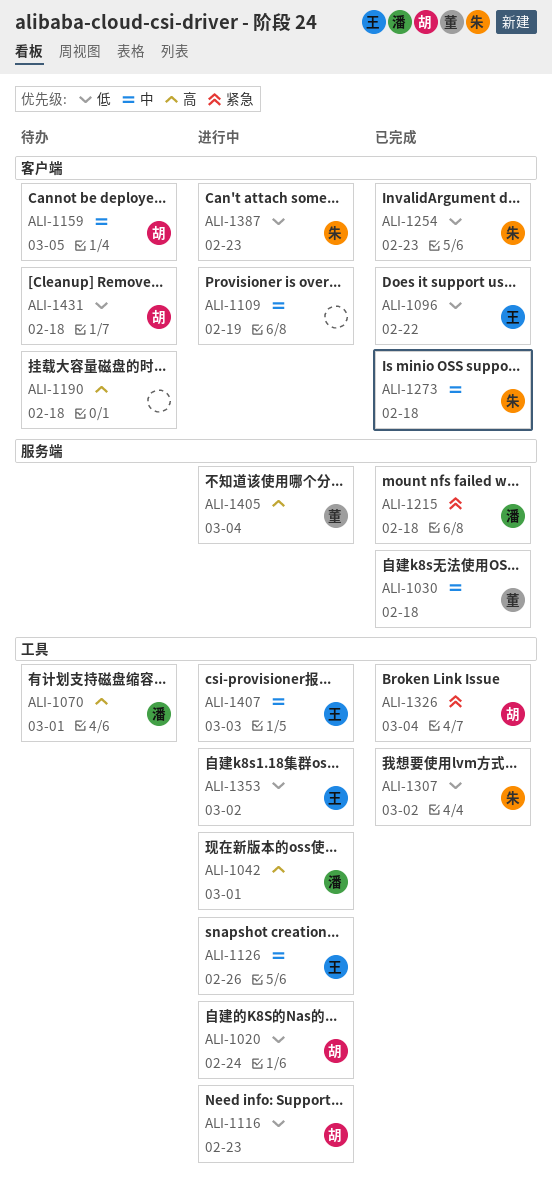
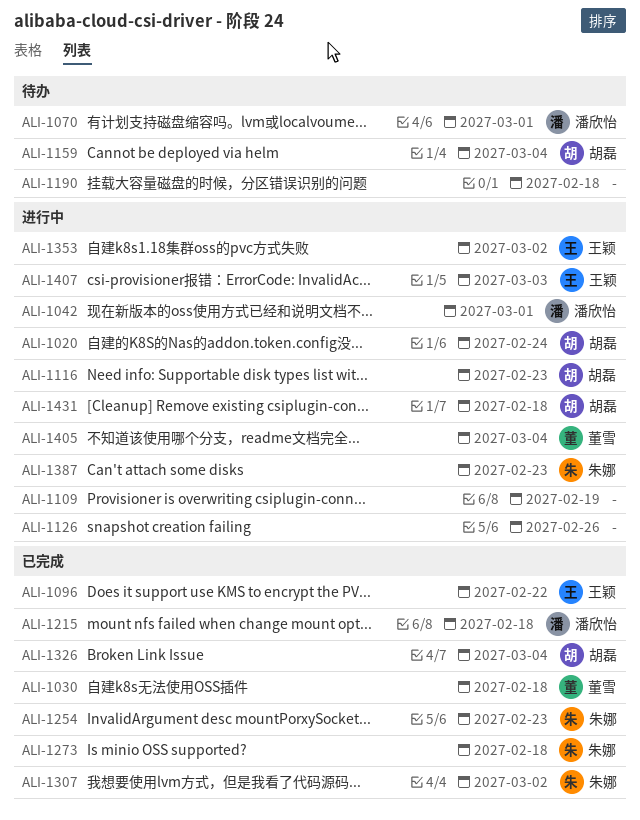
ALI-1126, owner: 王颖 -> none
ALI-1159, due: Mar 5 -> Mar 4
ALI-1431, status: 待办 -> 进行中

